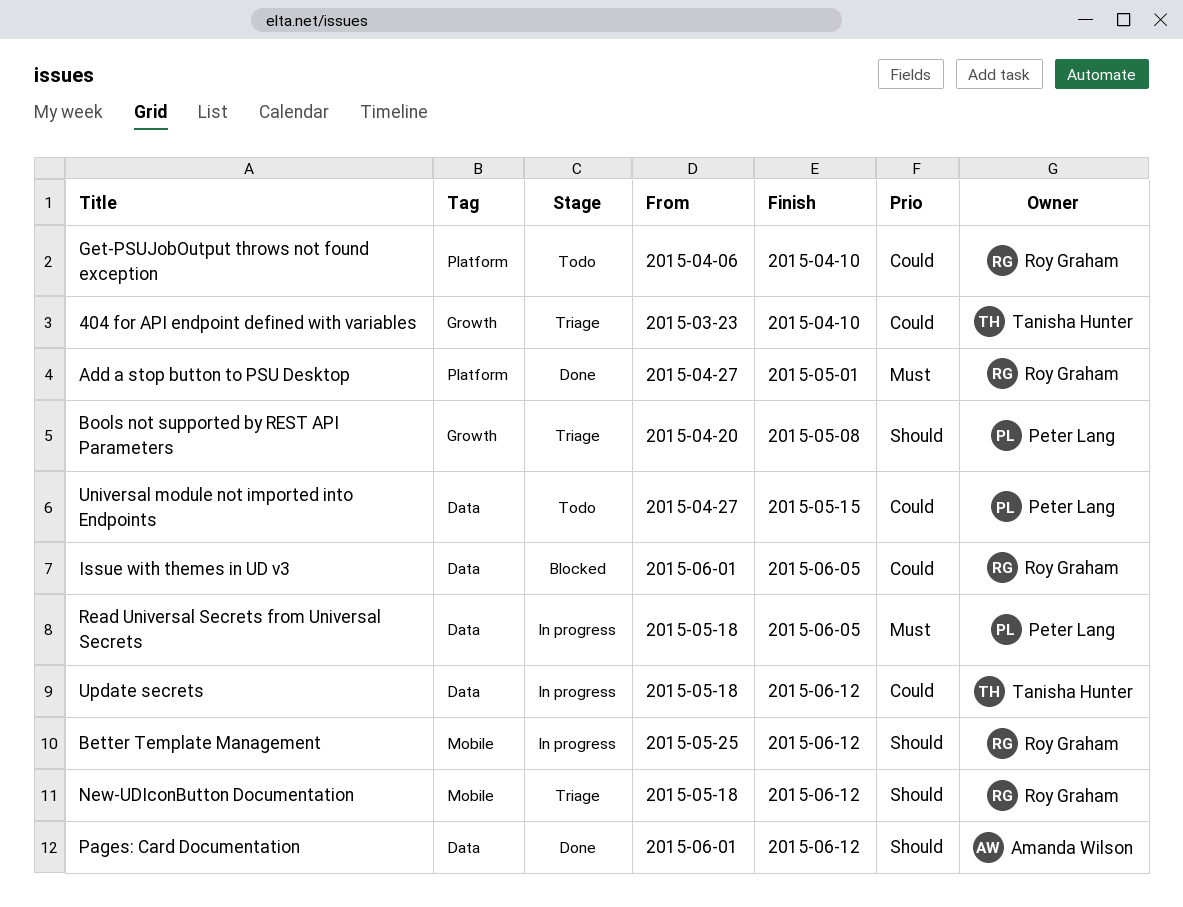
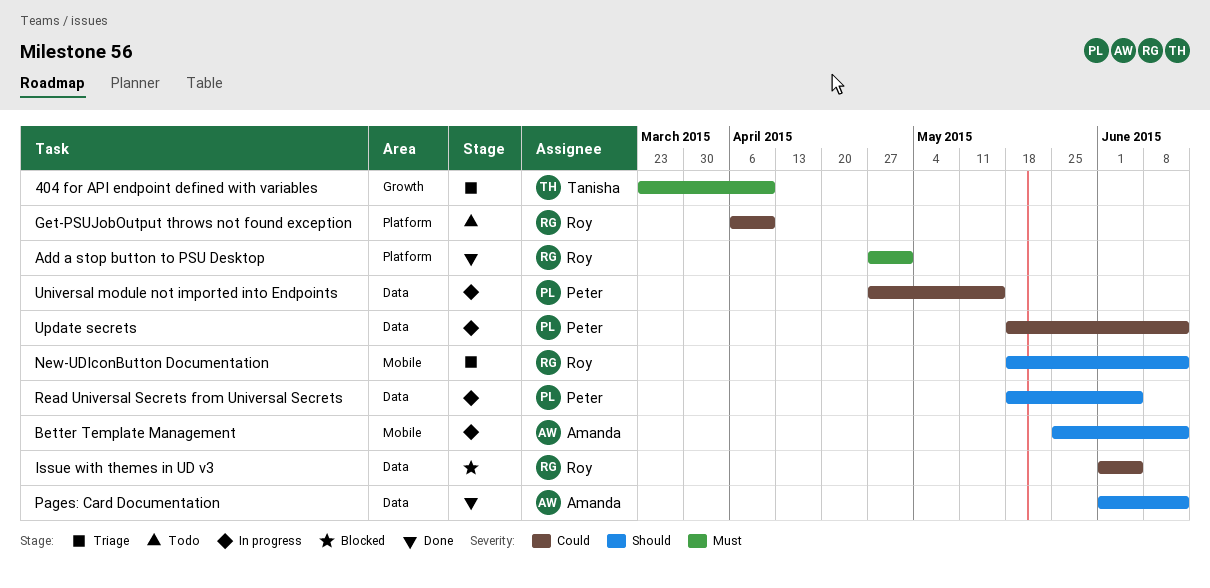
404 for API endpoint defined with variables, priority: Could -> Must
Better Template Management, owner: Roy Graham -> Amanda Wilson
Bools not supported by REST API Parameters: present -> none
Read Universal Secrets from Universal Secrets, priority: Must -> Should
Universal module not imported into Endpoints, status: Todo -> In progress
Update secrets, owner: Tanisha Hunter -> Peter Lang

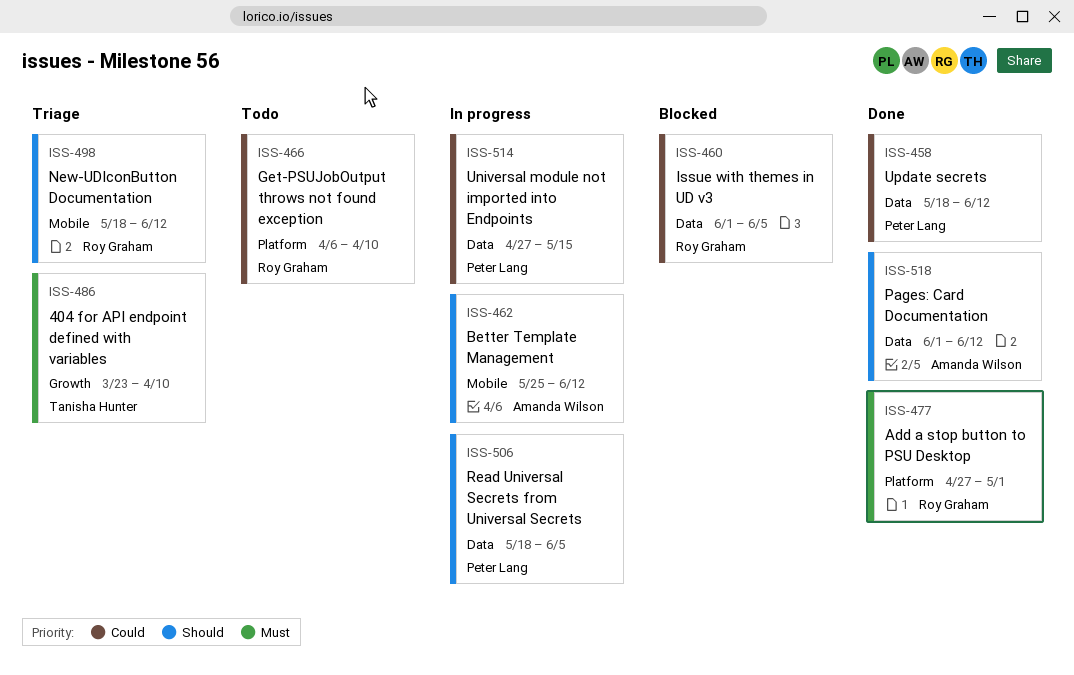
Update secrets, status: In progress -> Done

